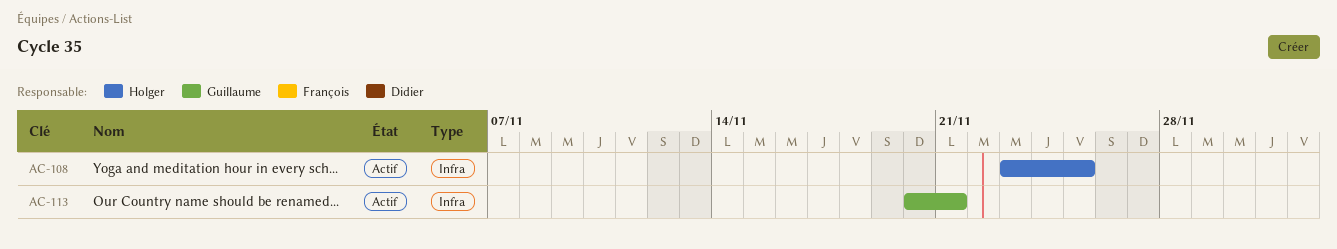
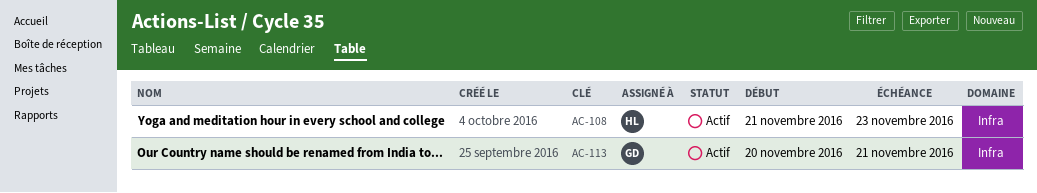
AC-108, start: Nov 23 -> Nov 21
AC-108, due: Nov 25 -> Nov 23

